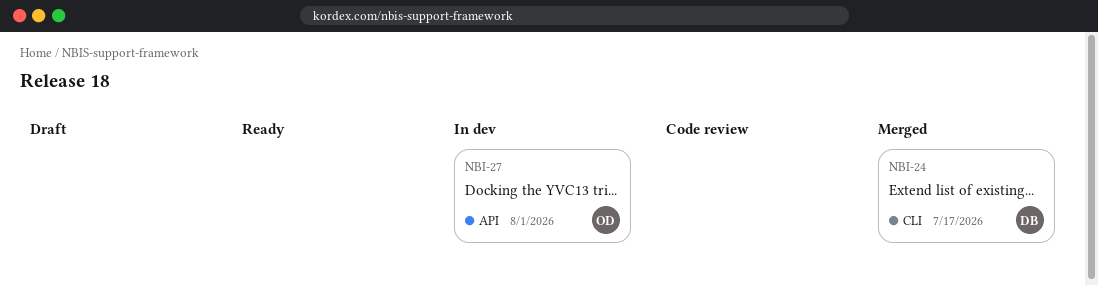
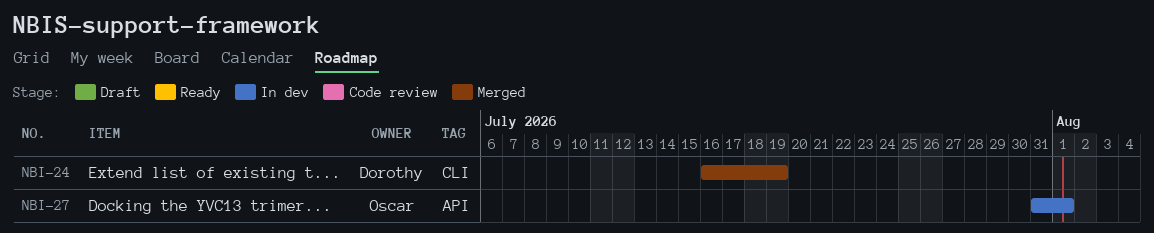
NBI-24, due: Jul 17 -> Jul 19

